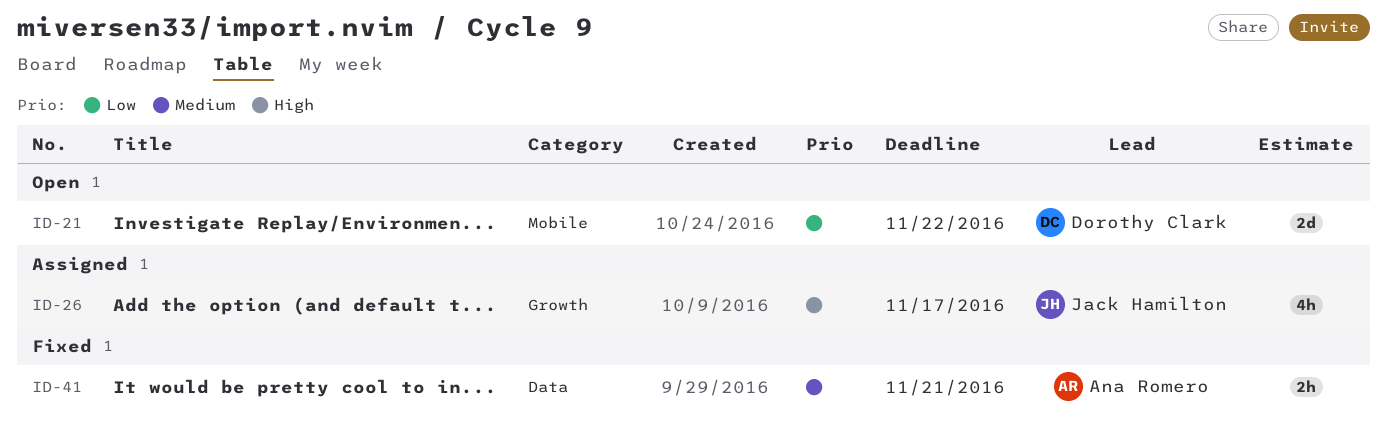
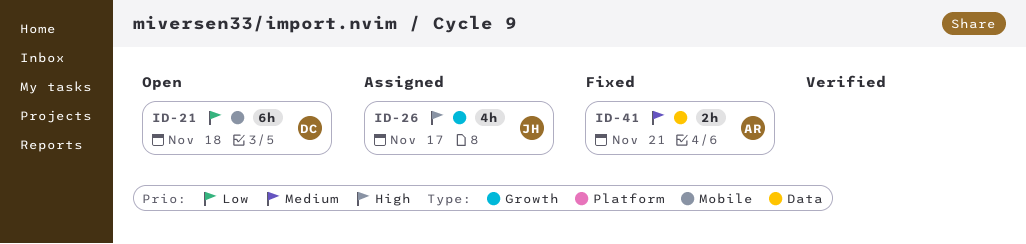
ID-21, estimate: 2d -> 6h
ID-21, due: Nov 22 -> Nov 18

